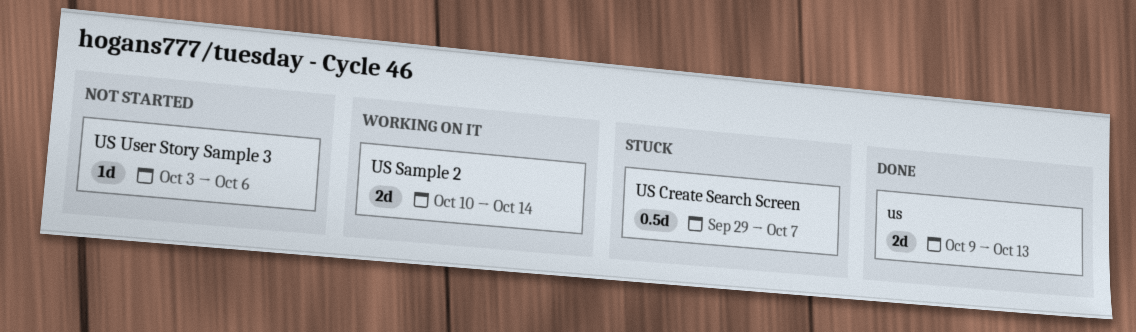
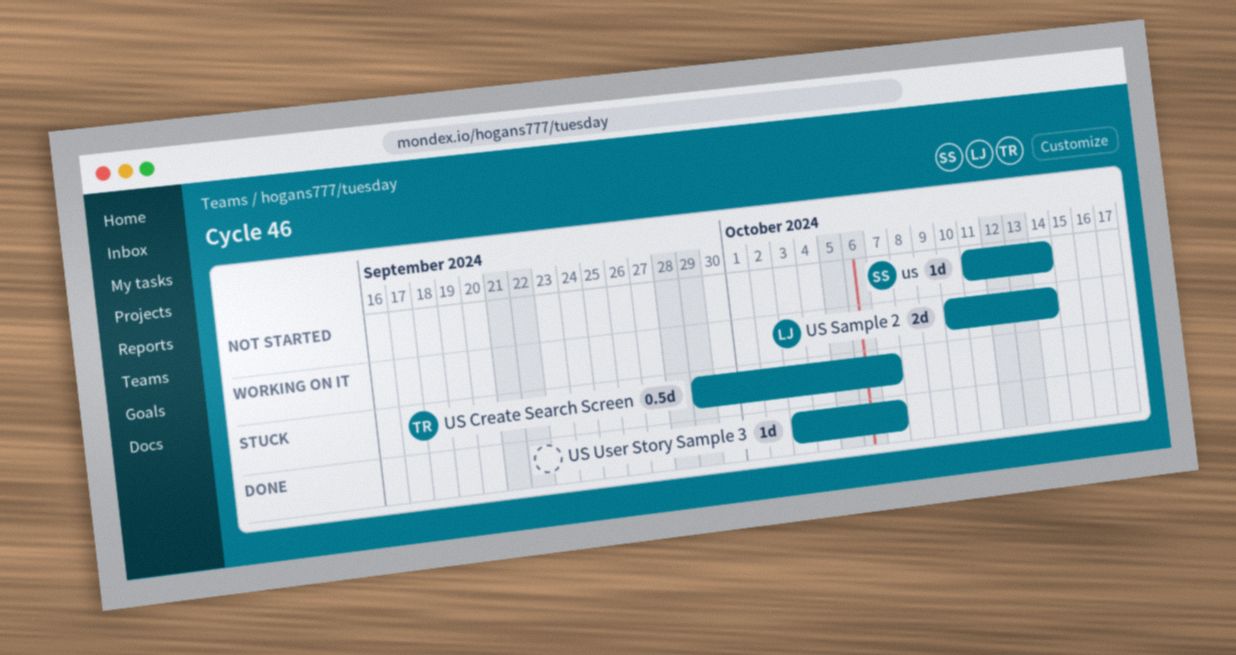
us, status: Done -> Not started
us, estimate: 2d -> 1d
us, start: Oct 9 -> Oct 11
us, due: Oct 13 -> Oct 14
US User Story Sample 3, status: Not started -> Done
US User Story Sample 3, due: Oct 6 -> Oct 7

